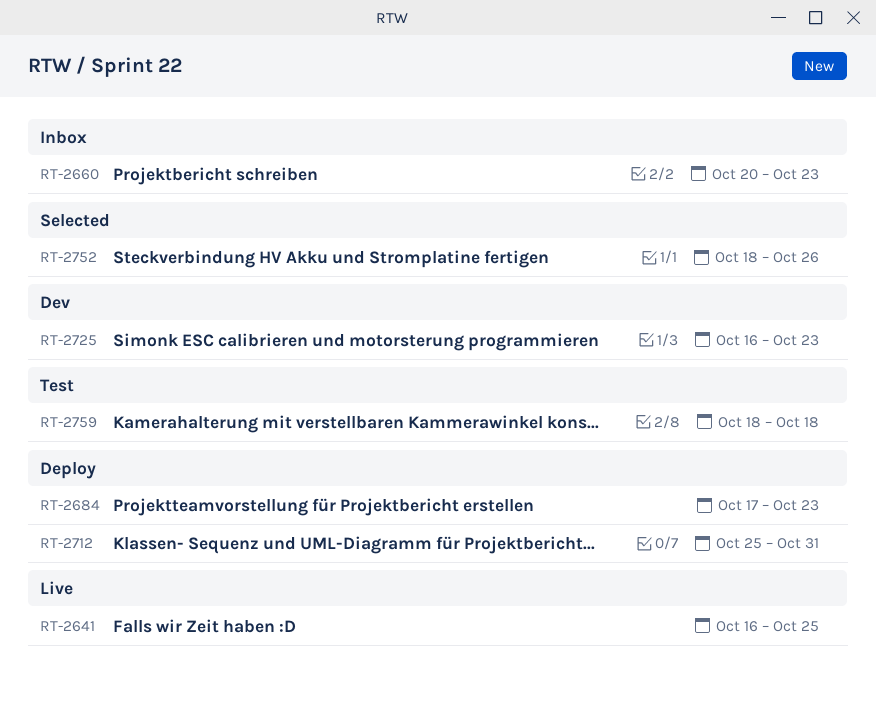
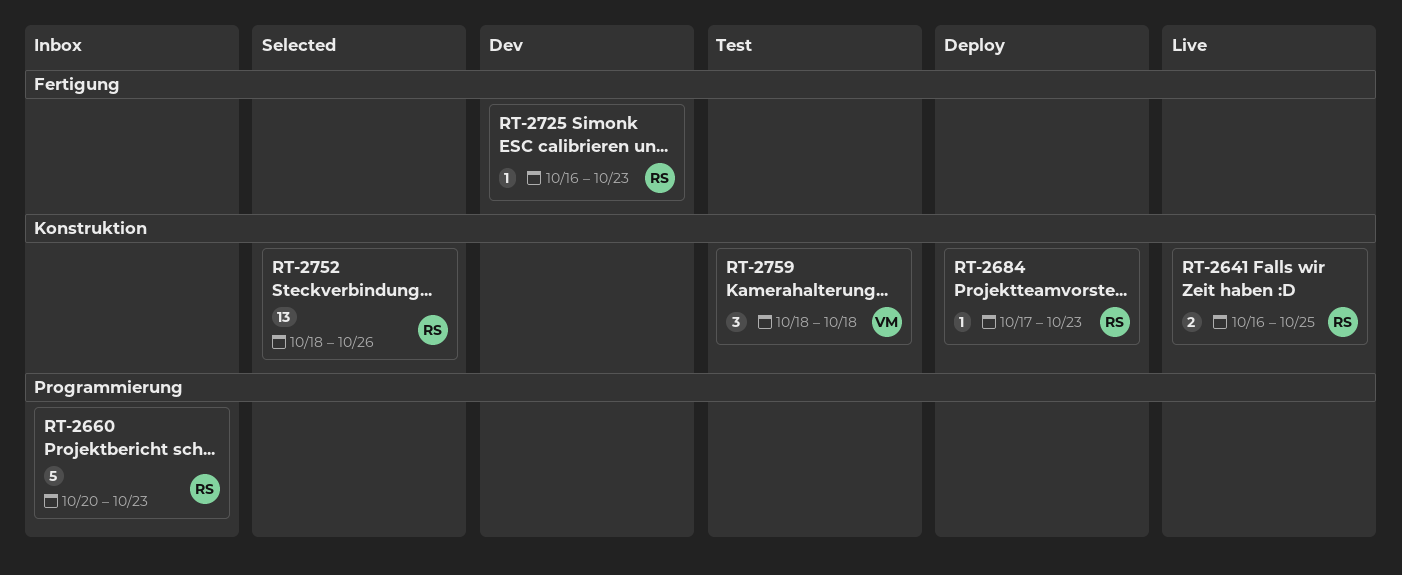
RT-2712: present -> none

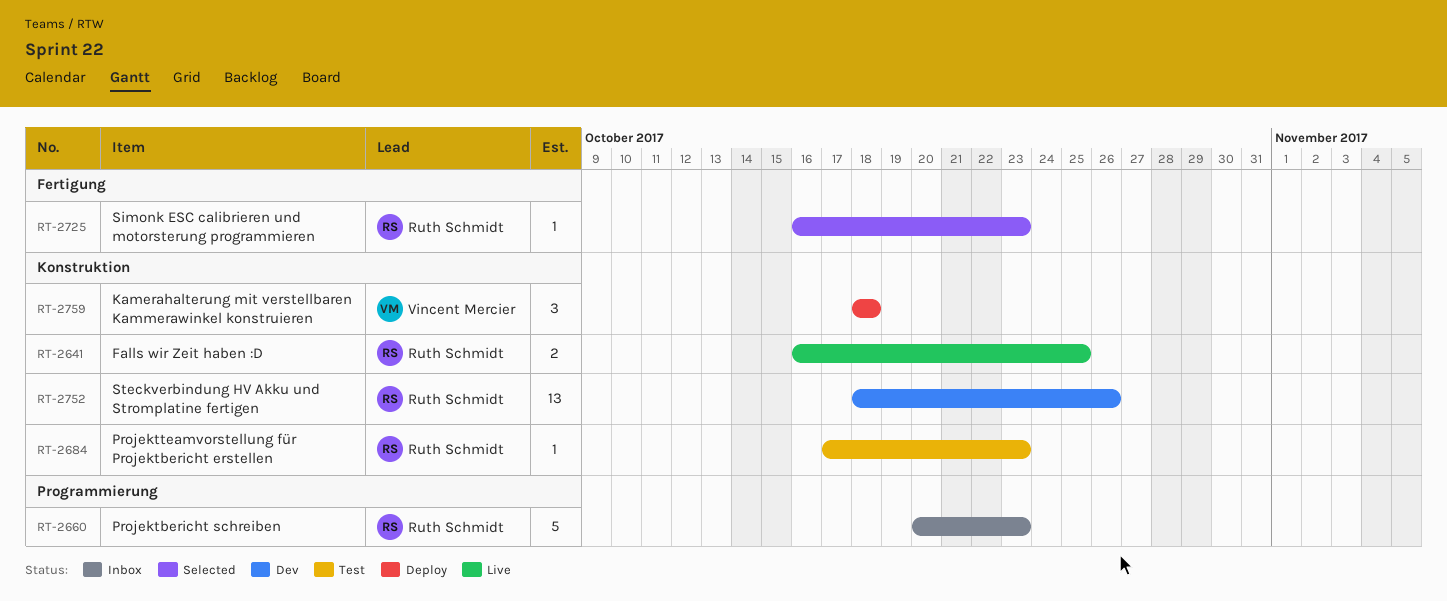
RT-2684, status: Deploy -> Test
RT-2725, status: Dev -> Selected
RT-2752, status: Selected -> Dev
RT-2759, status: Test -> Deploy

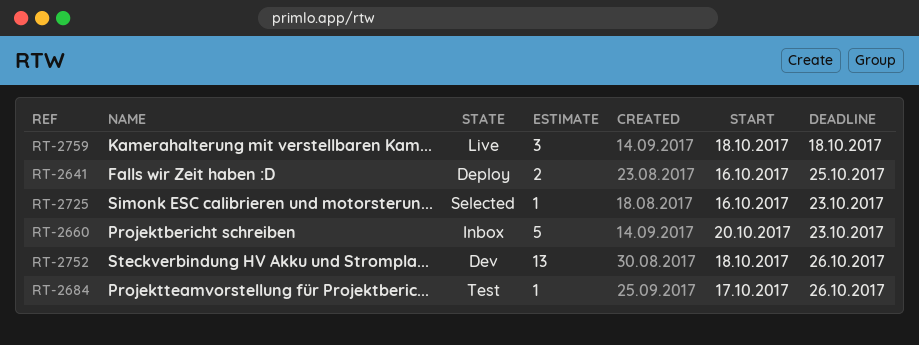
RT-2641, status: Live -> Deploy
RT-2684, due: Oct 23 -> Oct 26
RT-2759, status: Deploy -> Live

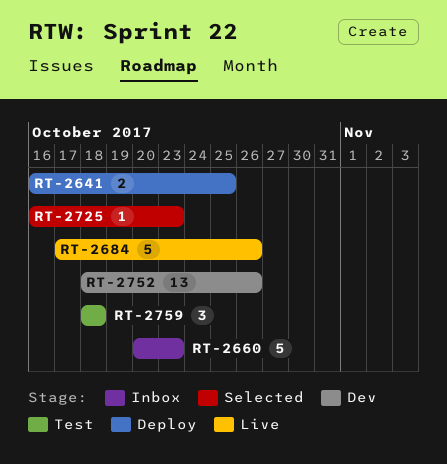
RT-2684, status: Test -> Live
RT-2684, estimate: 1 -> 5
RT-2759, status: Live -> Test

